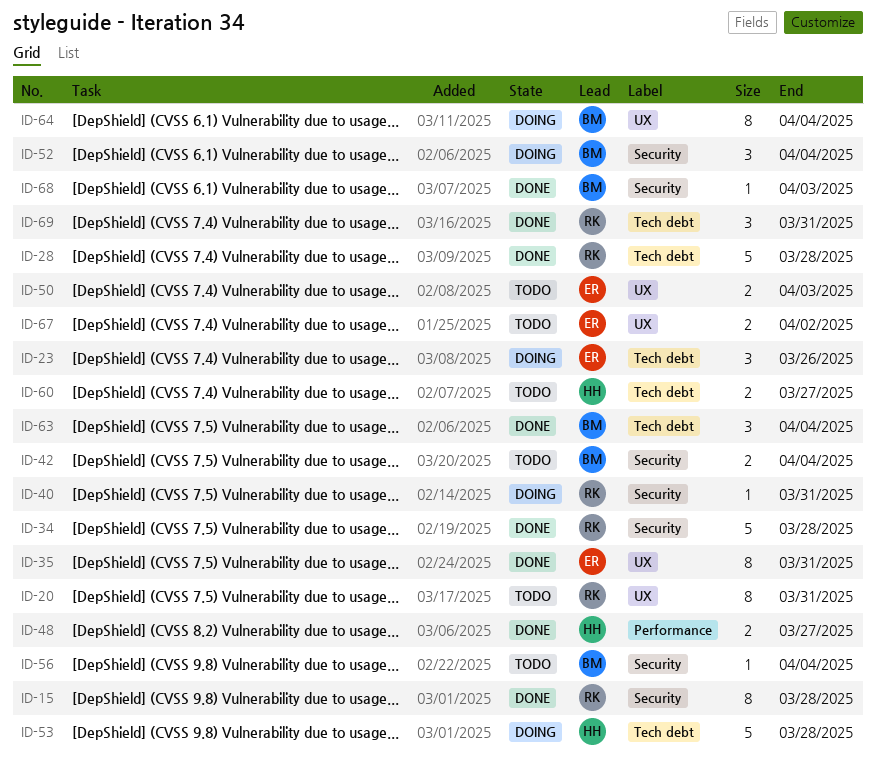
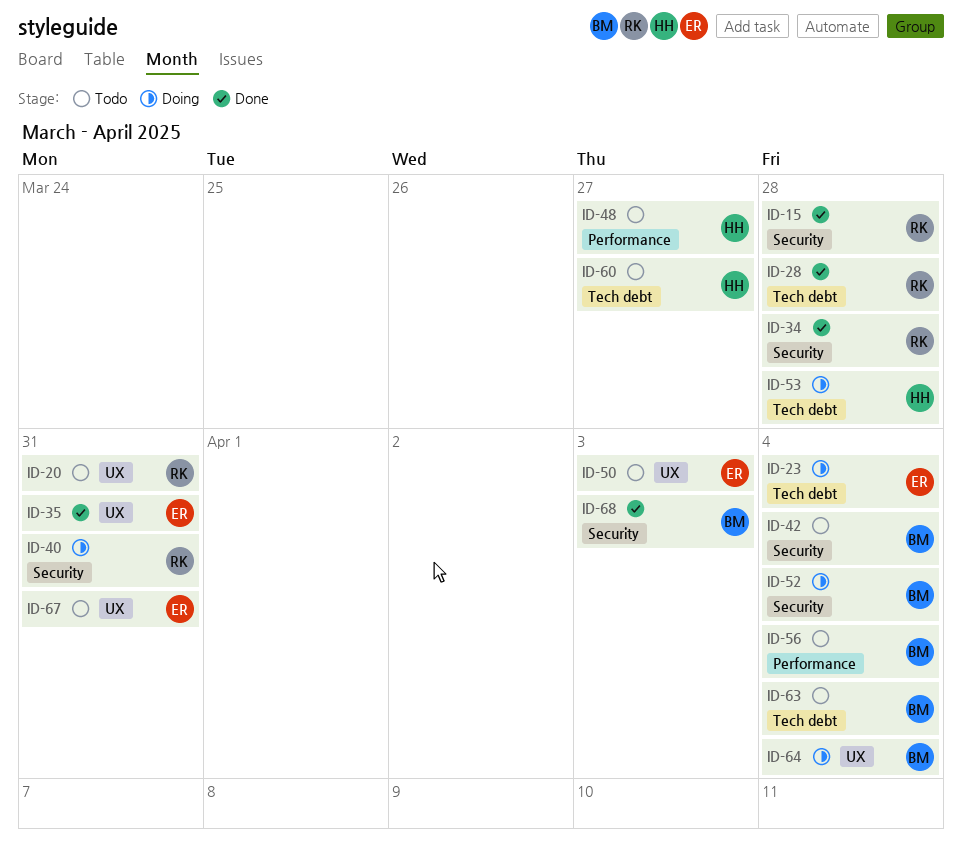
ID-23, due: Mar 26 -> Apr 4
ID-48, status: Done -> Todo
ID-56, label: Security -> Performance
ID-63, status: Done -> Todo
ID-67, due: Apr 2 -> Mar 31
ID-69: present -> none

